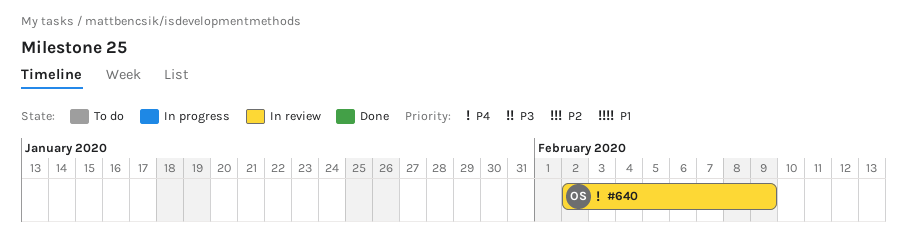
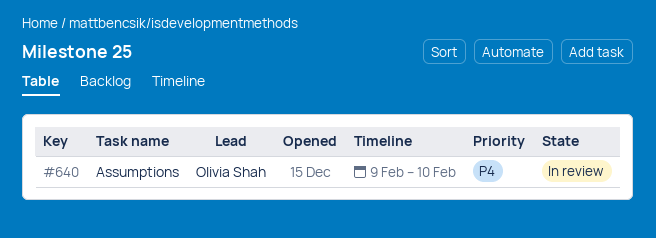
#640, start: Feb 2 -> Feb 9
#640, due: Feb 9 -> Feb 10

